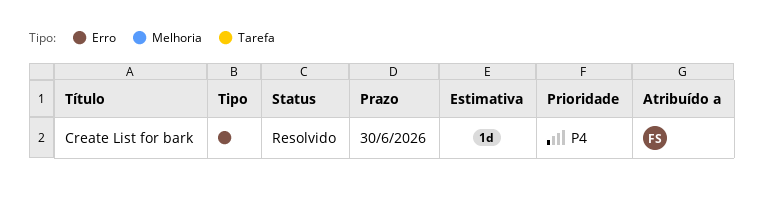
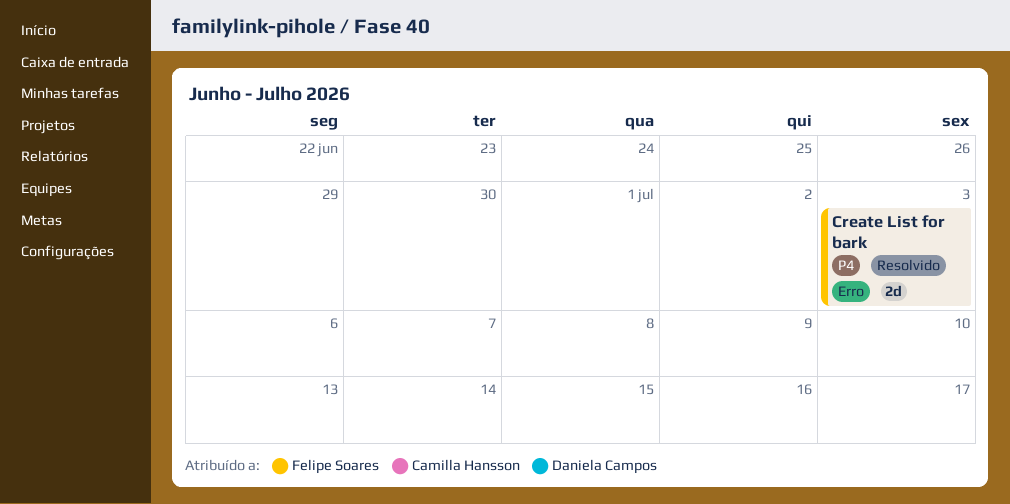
Create List for bark, estimate: 1d -> 2d
Create List for bark, due: Jun 30 -> Jul 3

